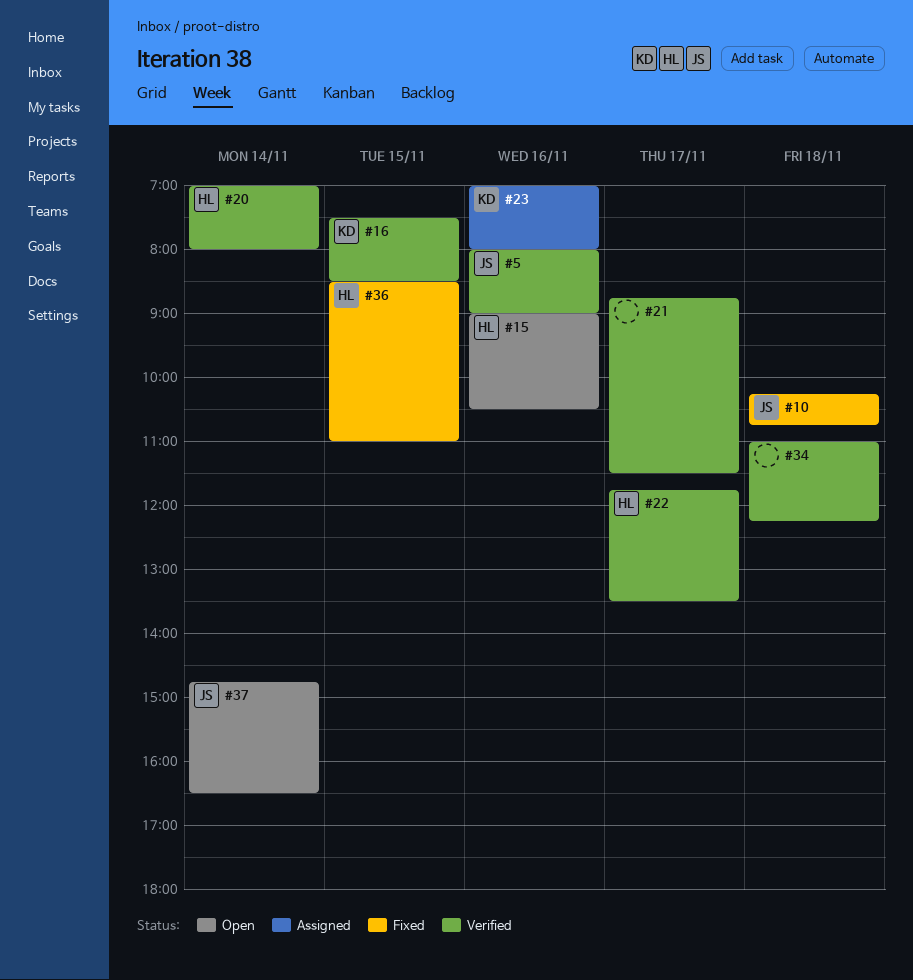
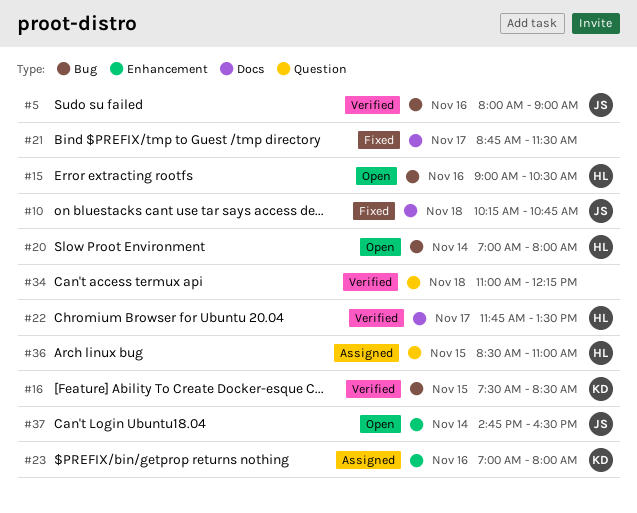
#20, status: Verified -> Open
#21, status: Verified -> Fixed
#36, status: Fixed -> Assigned

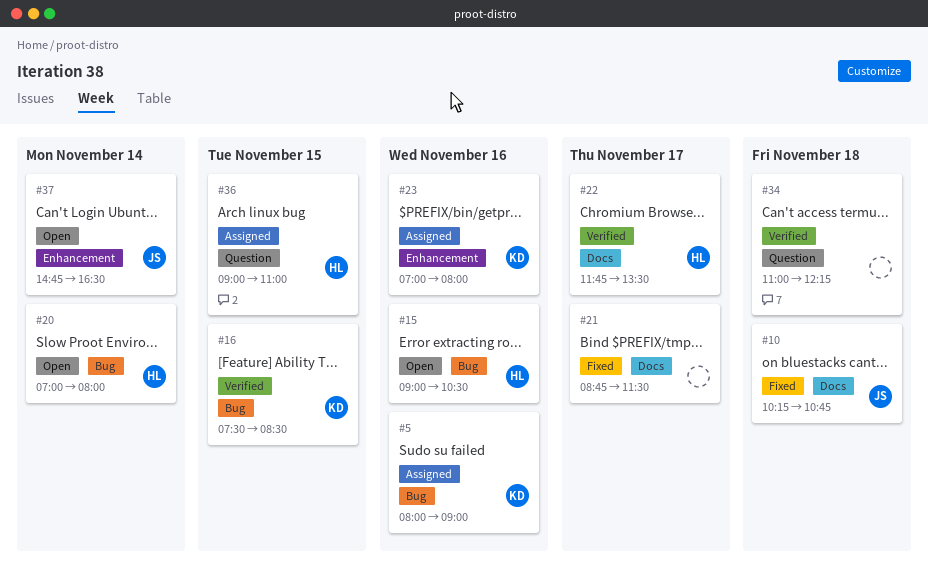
#5, status: Verified -> Assigned
#5, owner: JS -> KD
#36, begins: 08:30 -> 09:00

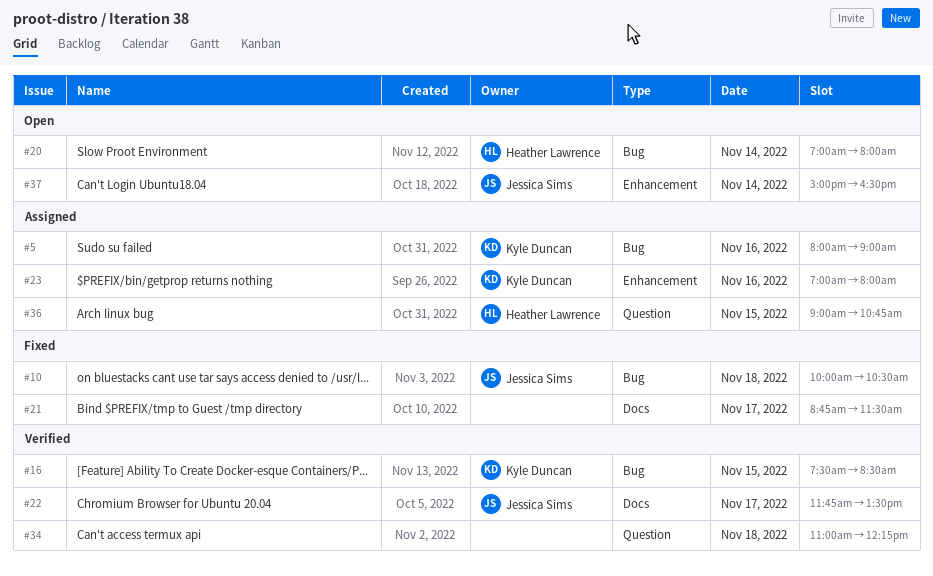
#10, label: Docs -> Bug
#10, begins: 10:15 -> 10:00
#10, ends: 10:45 -> 10:30
#15: present -> none
#22, owner: Heather Lawrence -> Jessica Sims
#36, ends: 11:00 -> 10:45
#37, begins: 14:45 -> 15:00

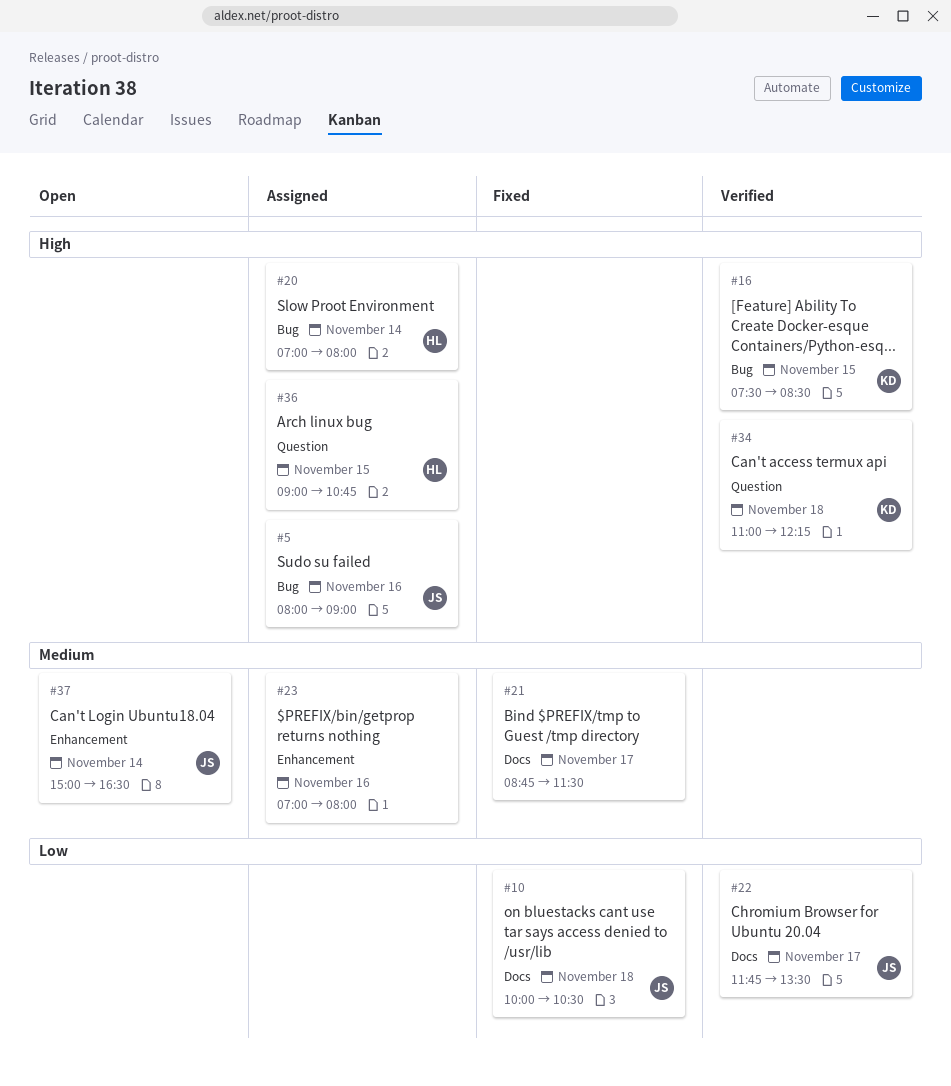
#5, owner: Kyle Duncan -> Jessica Sims
#10, label: Bug -> Docs
#20, status: Open -> Assigned
#23, owner: Kyle Duncan -> none
#34, owner: none -> Kyle Duncan

